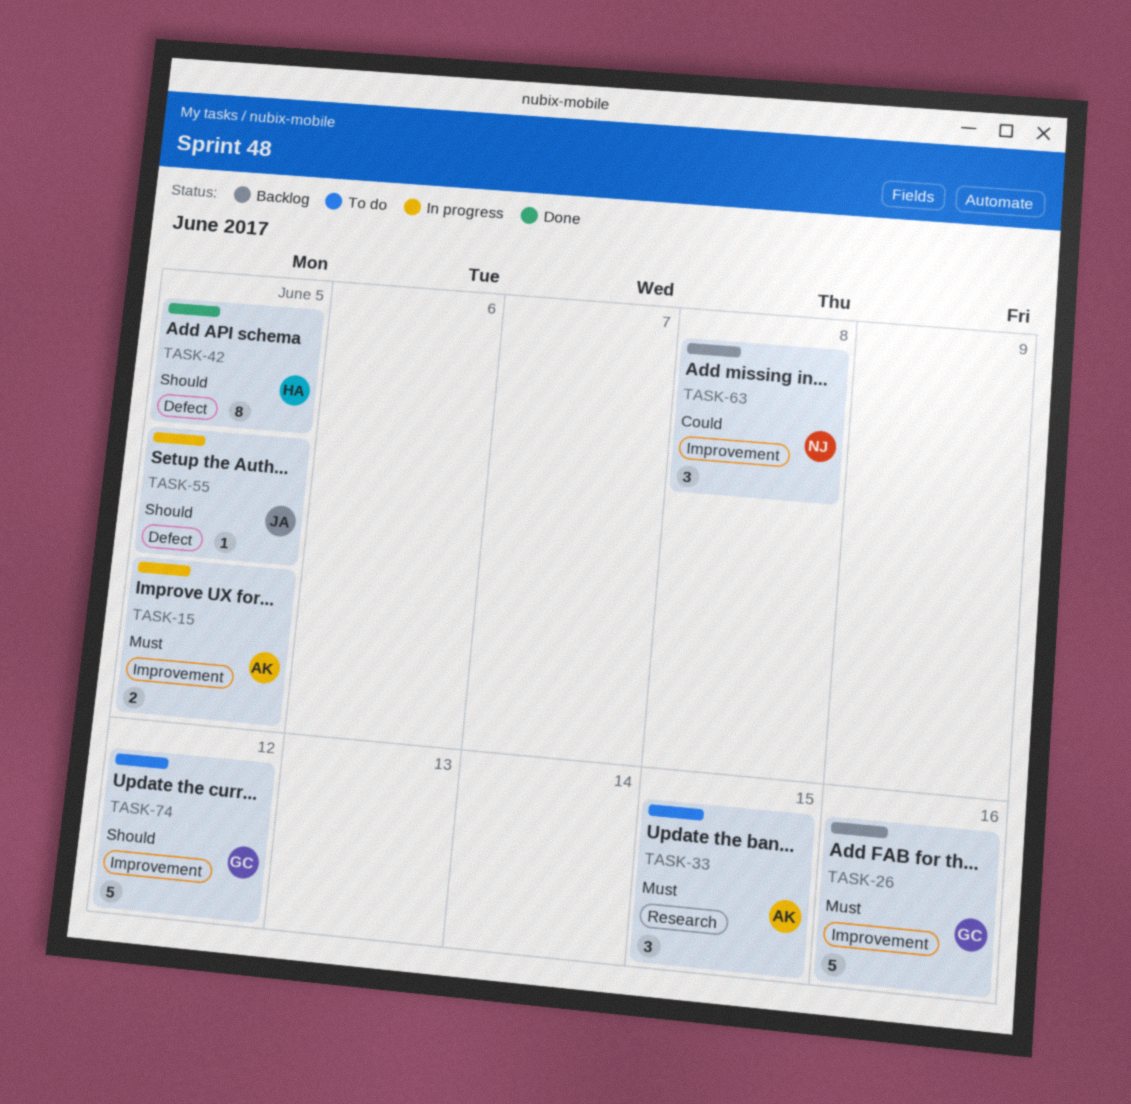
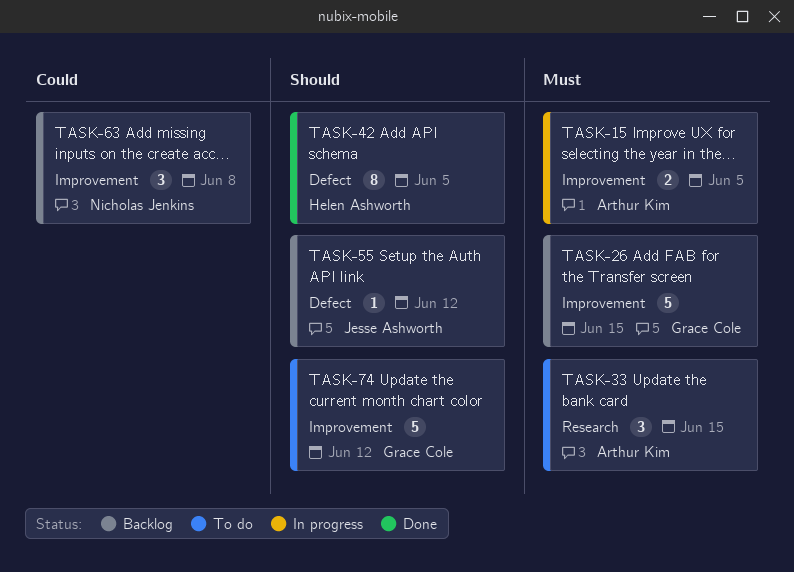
TASK-26, due: Jun 16 -> Jun 15
TASK-55, status: In progress -> Backlog
TASK-55, due: Jun 5 -> Jun 12

